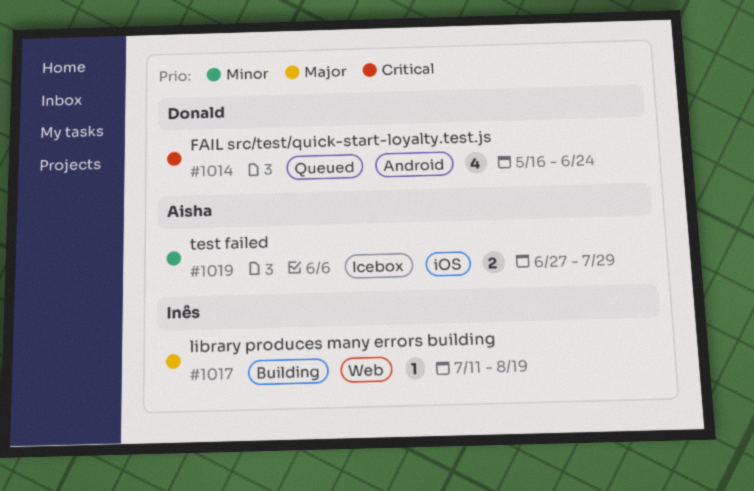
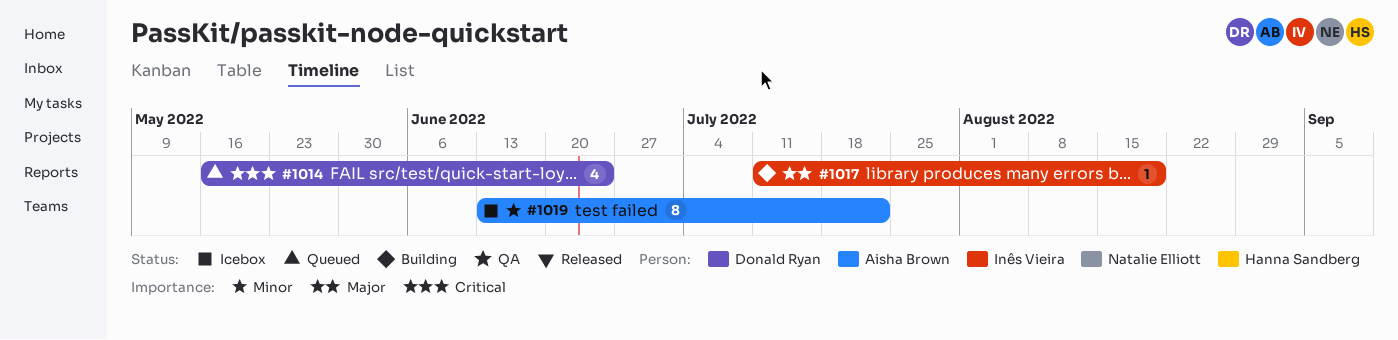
#1019, estimate: 2 -> 8
#1019, start: Jun 27 -> Jun 13
#1019, due: Jul 29 -> Jul 22

